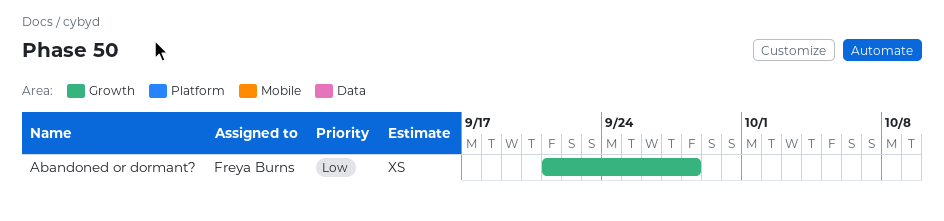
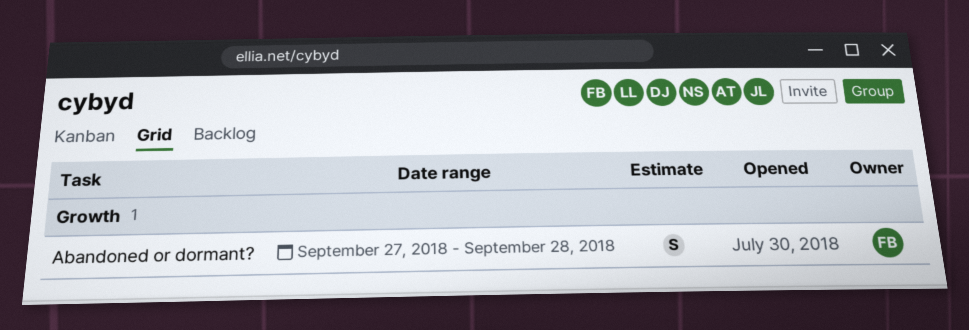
Abandoned or dormant?, estimate: XS -> S
Abandoned or dormant?, start: Sep 21 -> Sep 27

